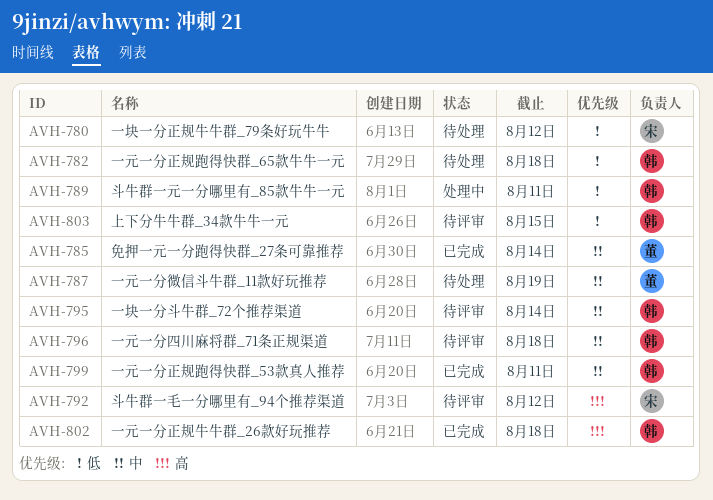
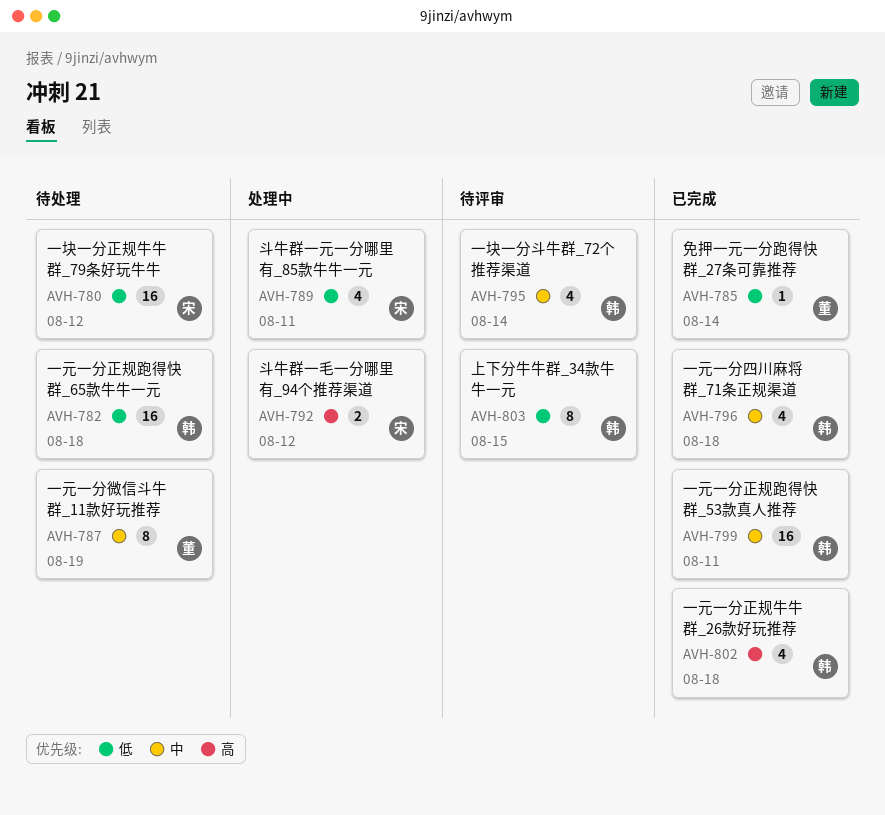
AVH-785, priority: 中 -> 低
AVH-789, owner: 韩 -> 宋
AVH-792, status: 待评审 -> 处理中
AVH-796, status: 待评审 -> 已完成

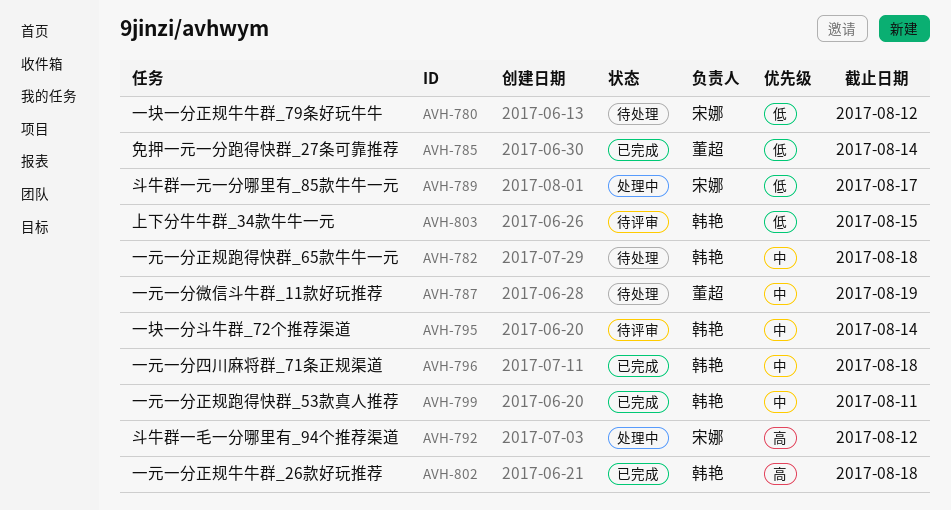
AVH-782, priority: 低 -> 中
AVH-789, due: Aug 11 -> Aug 17

